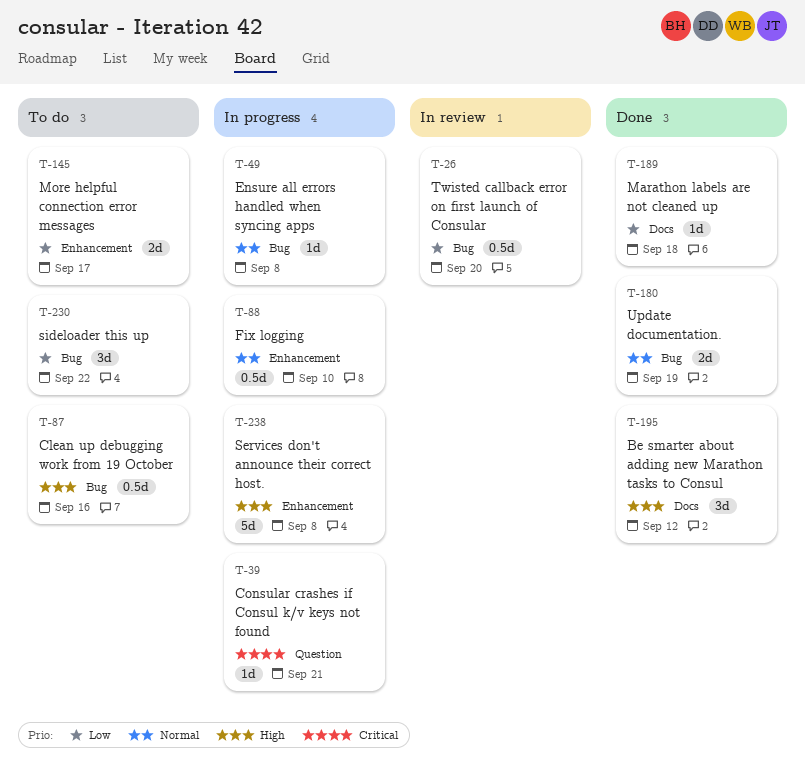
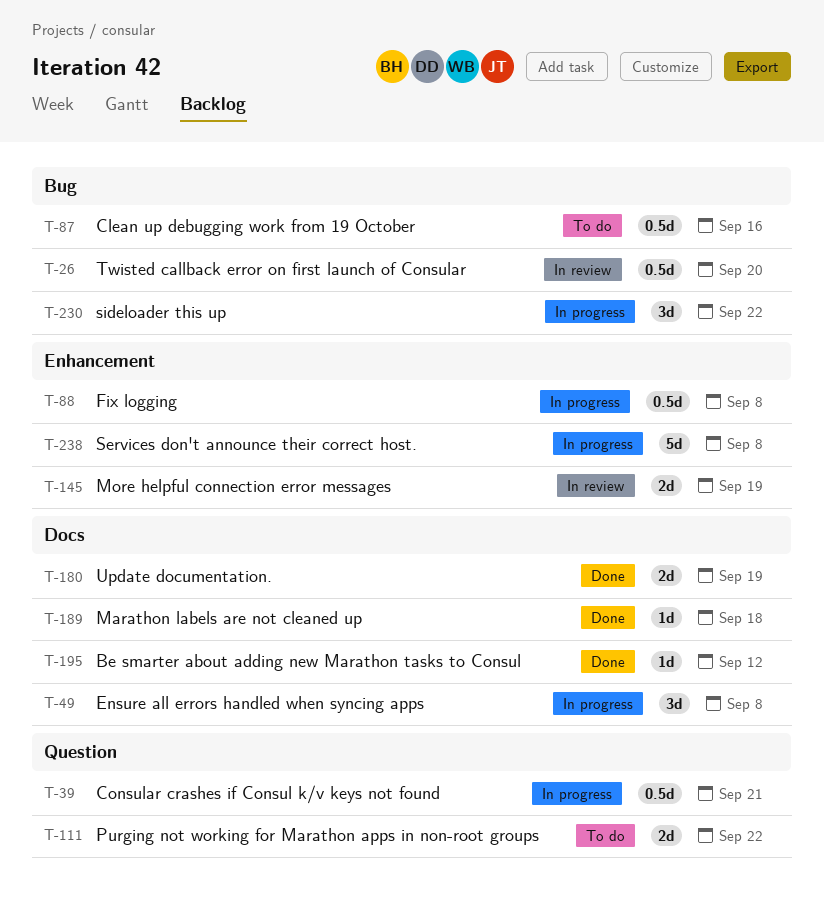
T-39, estimate: 1d -> 0.5d
T-49, label: Bug -> Docs
T-49, estimate: 1d -> 3d
T-88, due: Sep 10 -> Sep 8
T-111: none -> present
T-145, status: To do -> In review
T-145, due: Sep 17 -> Sep 19
T-180, label: Bug -> Docs
T-195, estimate: 3d -> 1d
T-230, status: To do -> In progress

